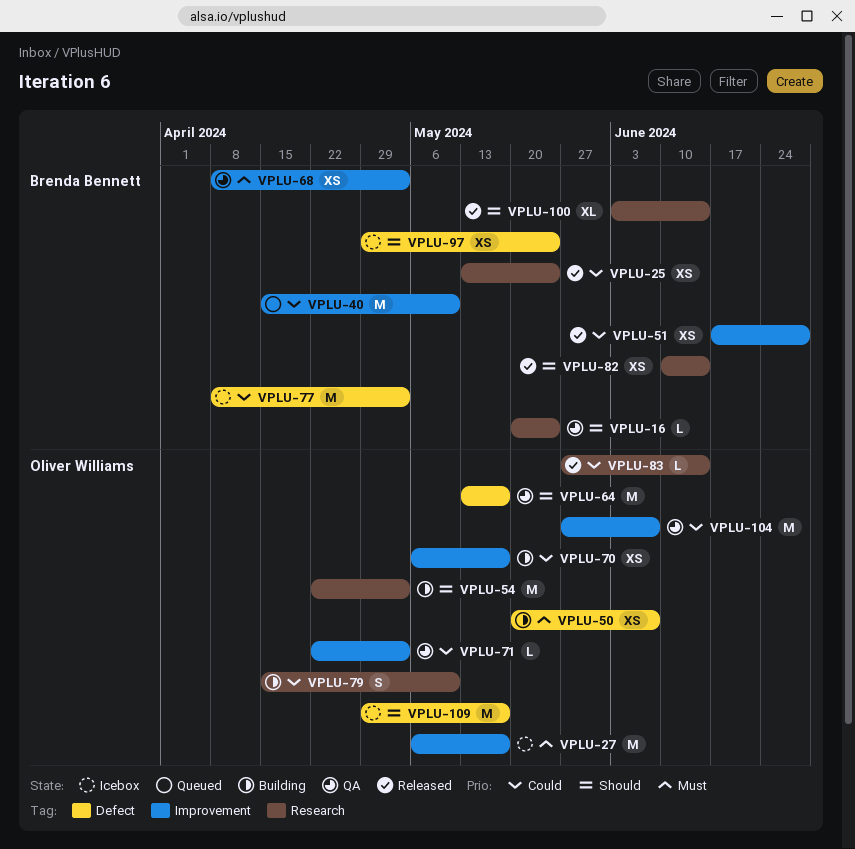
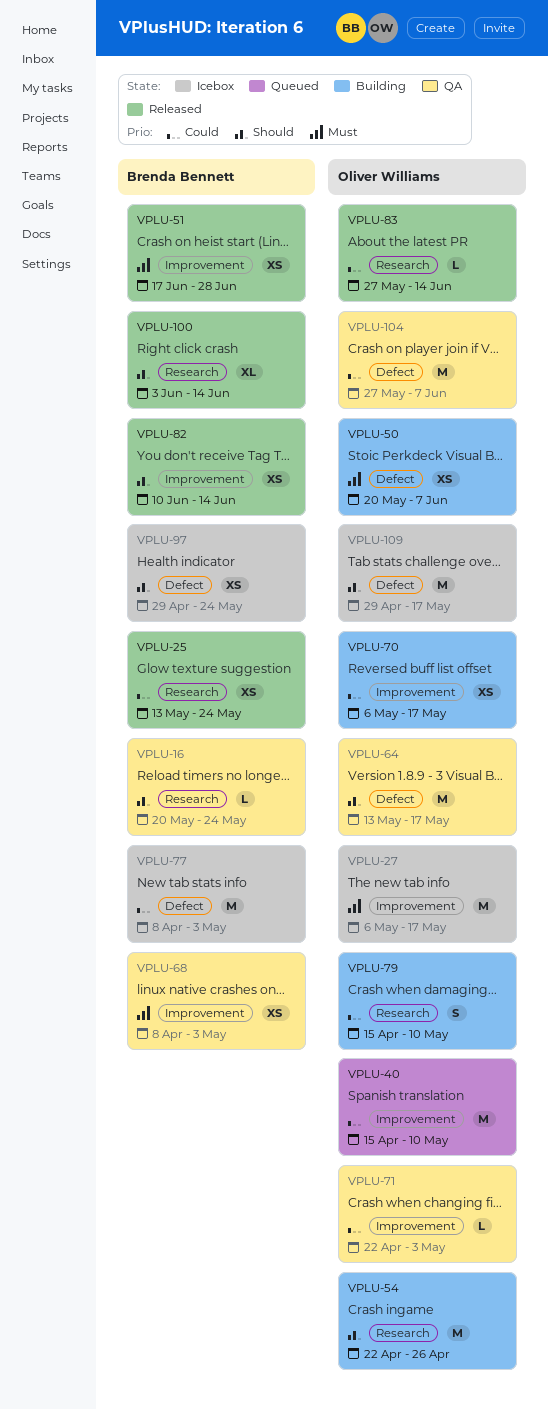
VPLU-40, owner: Brenda Bennett -> Oliver Williams
VPLU-51, priority: Could -> Must
VPLU-54, due: May 3 -> Apr 26
VPLU-82, label: Research -> Improvement
VPLU-104, label: Improvement -> Defect

